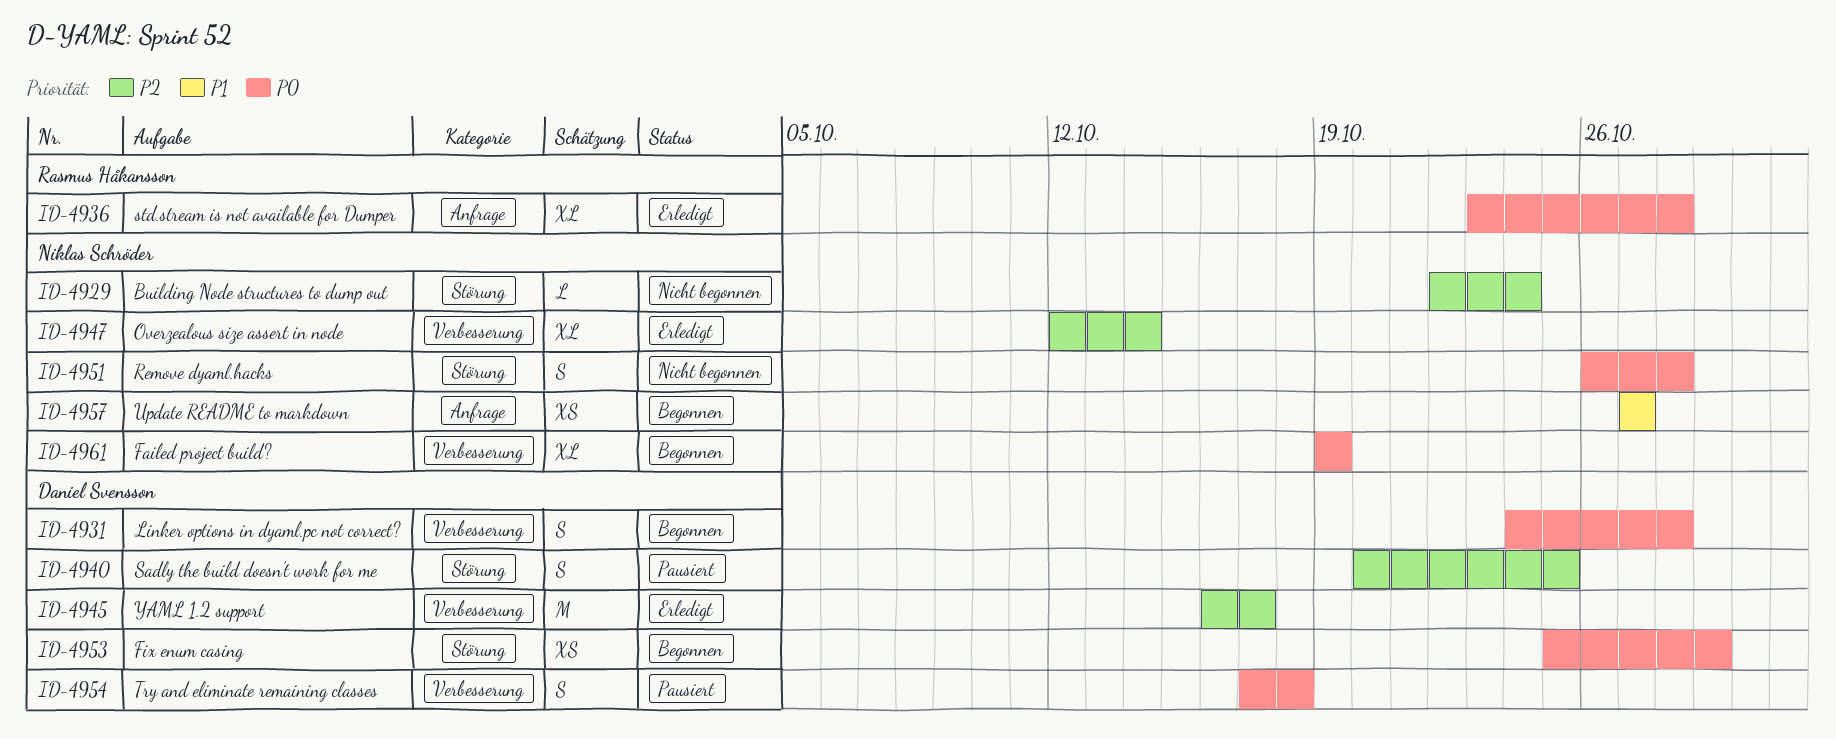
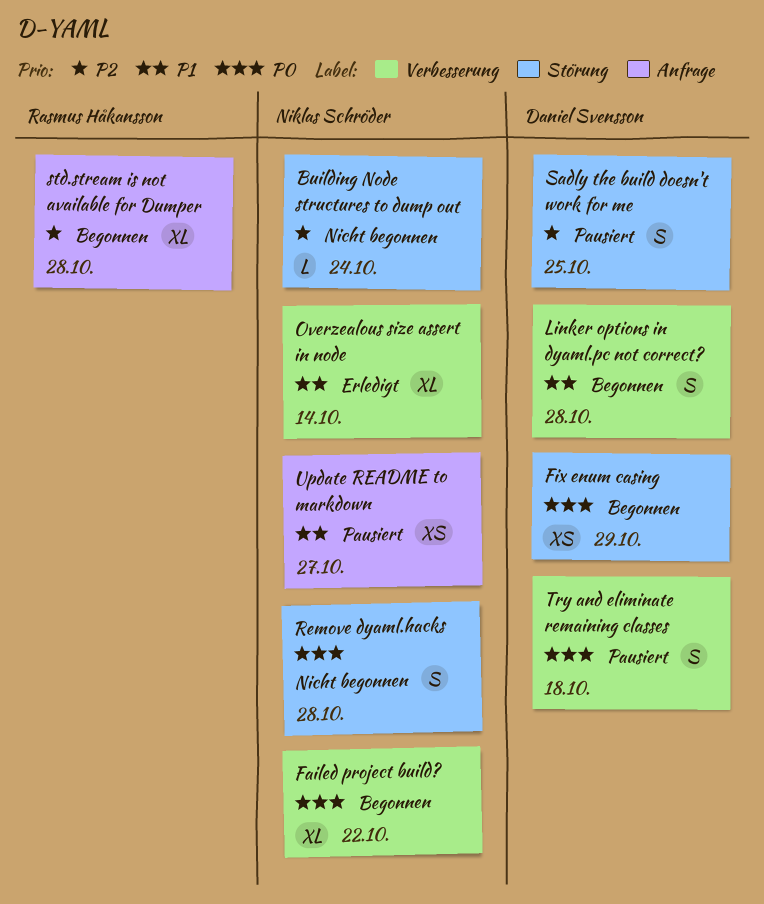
Failed project build?, due: Oct 19 -> Oct 22
Linker options in dyaml.pc not correct?, priority: P0 -> P1
Overzealous size assert in node, priority: P2 -> P1
std.stream is not available for Dumper, status: Erledigt -> Begonnen
std.stream is not available for Dumper, priority: P0 -> P2
Update README to markdown, status: Begonnen -> Pausiert
YAML 1.2 support: present -> none

